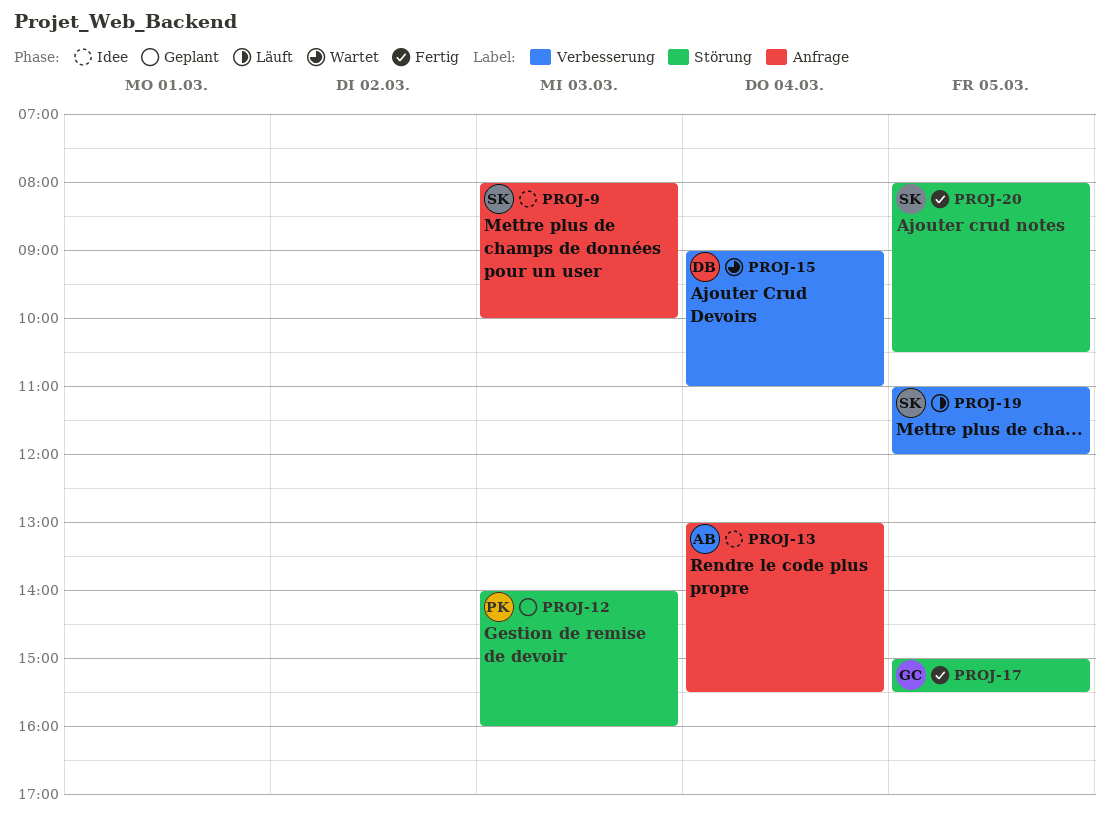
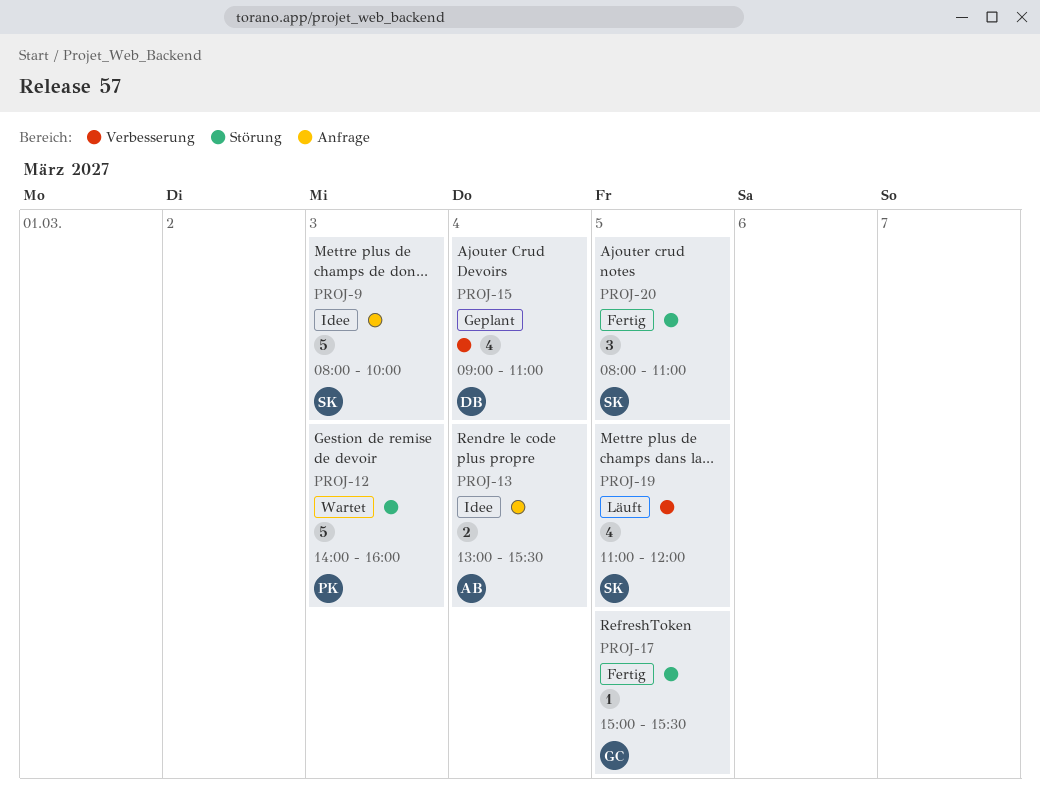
PROJ-12, status: Geplant -> Wartet
PROJ-15, status: Wartet -> Geplant
PROJ-20, ends: 10:30 -> 11:00

